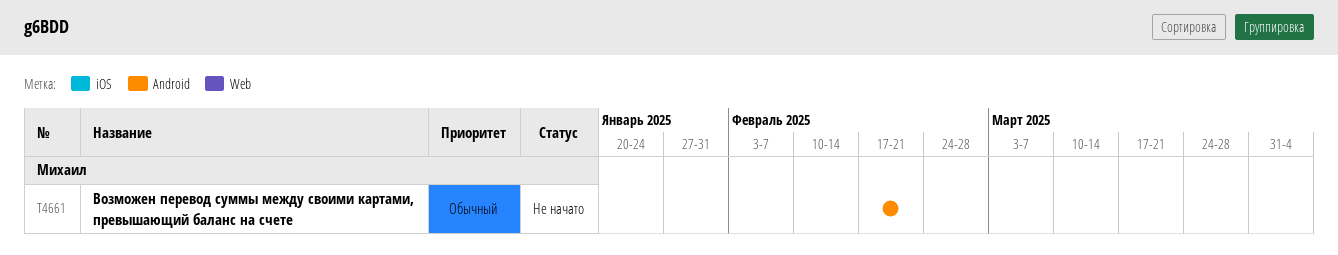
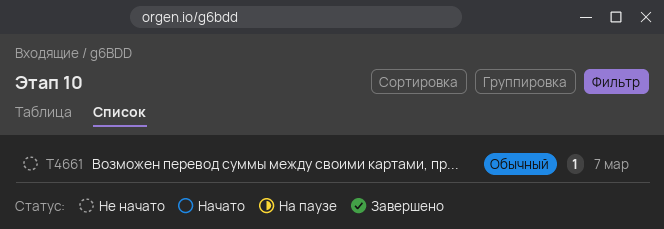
T4661, due: Feb 21 -> Mar 7

